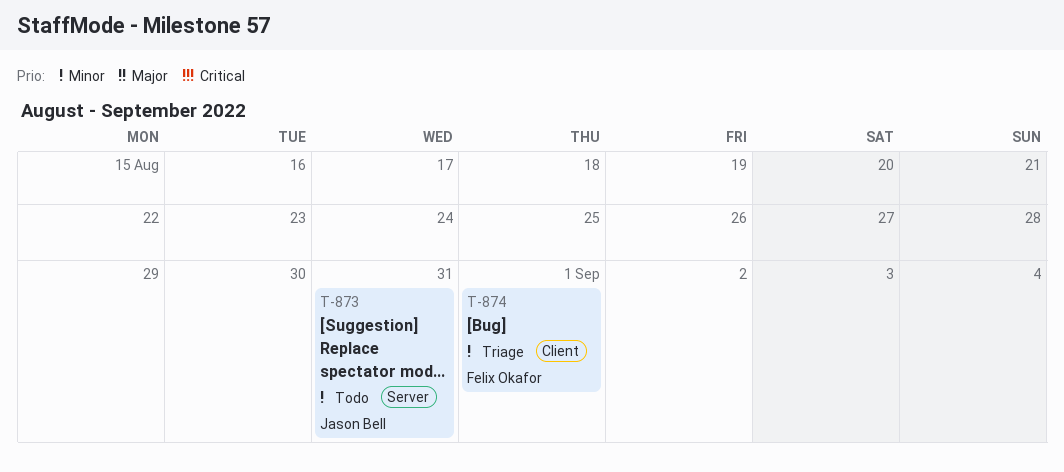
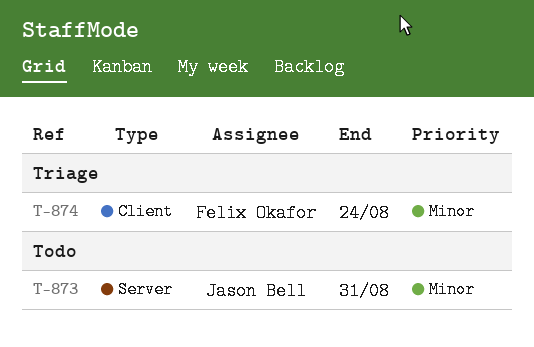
T-874, due: Sep 1 -> Aug 24

